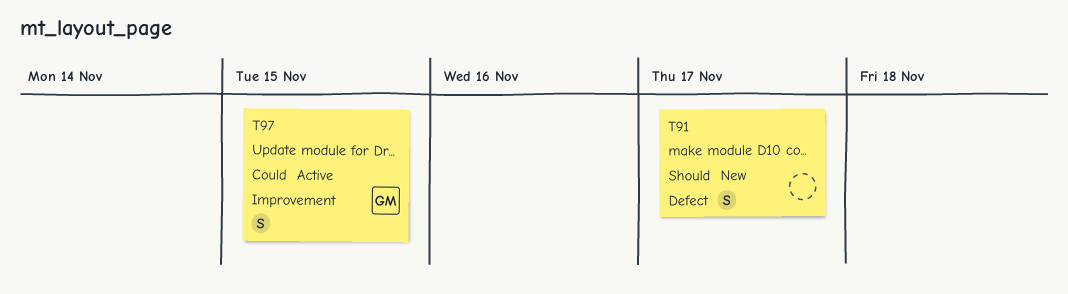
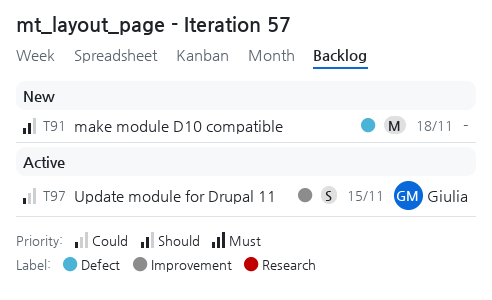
T91, estimate: S -> M
T91, due: Nov 17 -> Nov 18

